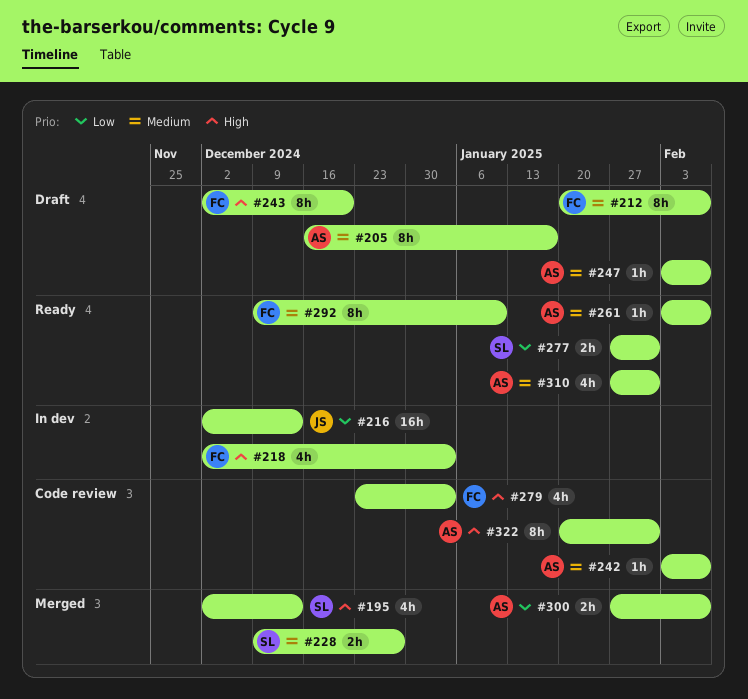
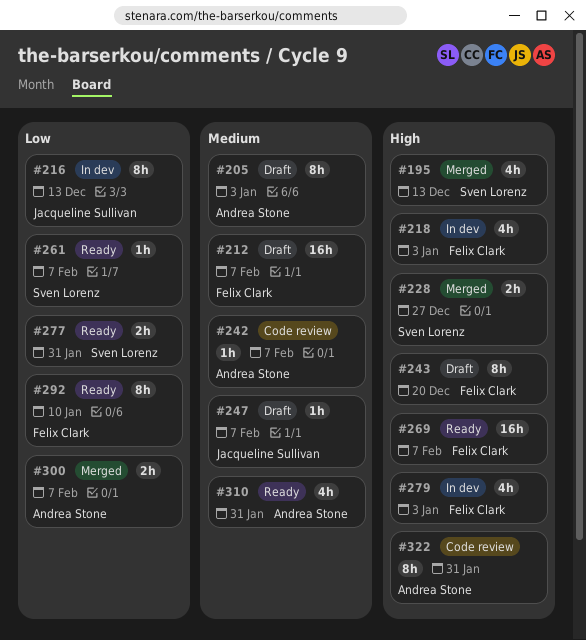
#205, due: Jan 17 -> Jan 3
#212, estimate: 8h -> 16h
#216, estimate: 16h -> 8h
#228, priority: Medium -> High
#247, owner: Andrea Stone -> Jacqueline Sullivan
#261, owner: Andrea Stone -> Sven Lorenz
#261, priority: Medium -> Low
#269: none -> present
#279, status: Code review -> In dev
#292, priority: Medium -> Low

